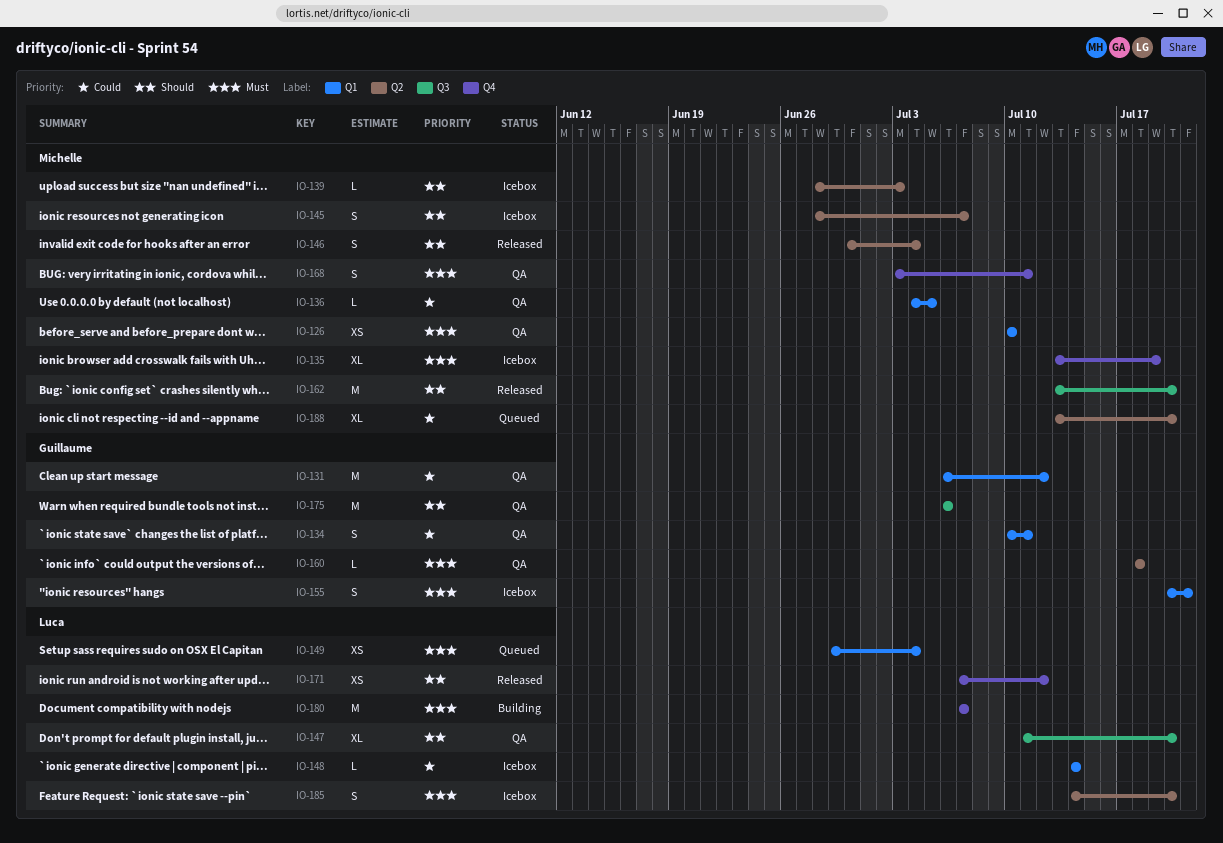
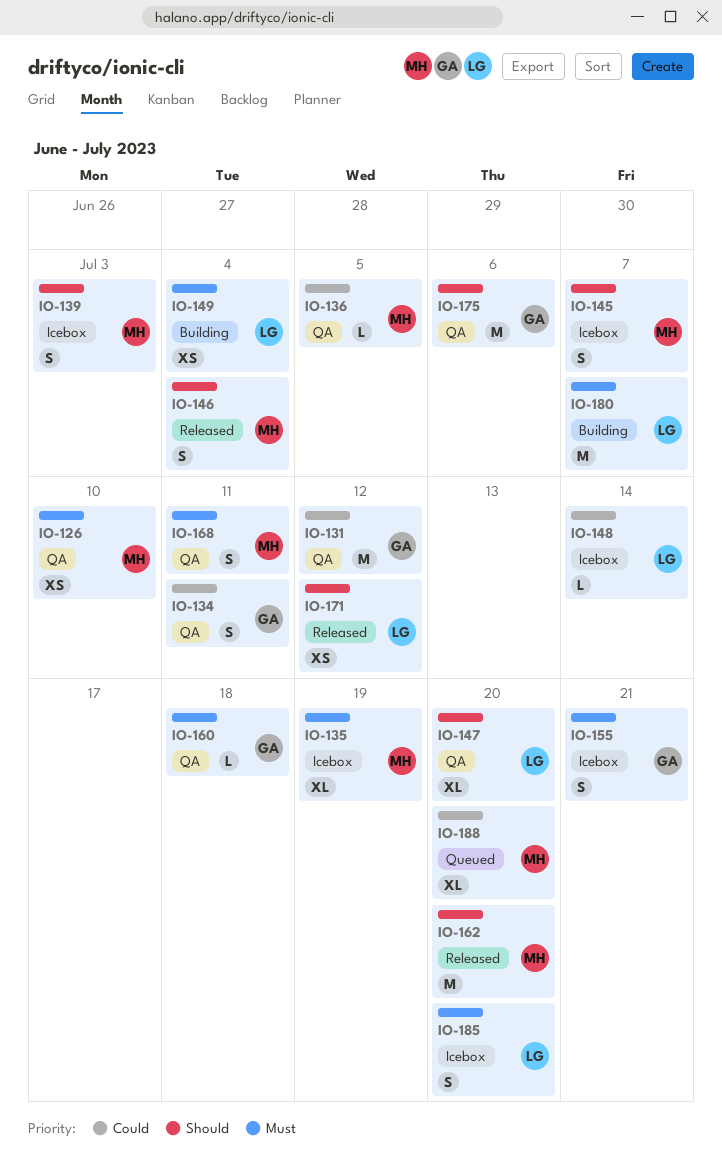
IO-139, estimate: L -> S
IO-149, status: Queued -> Building

